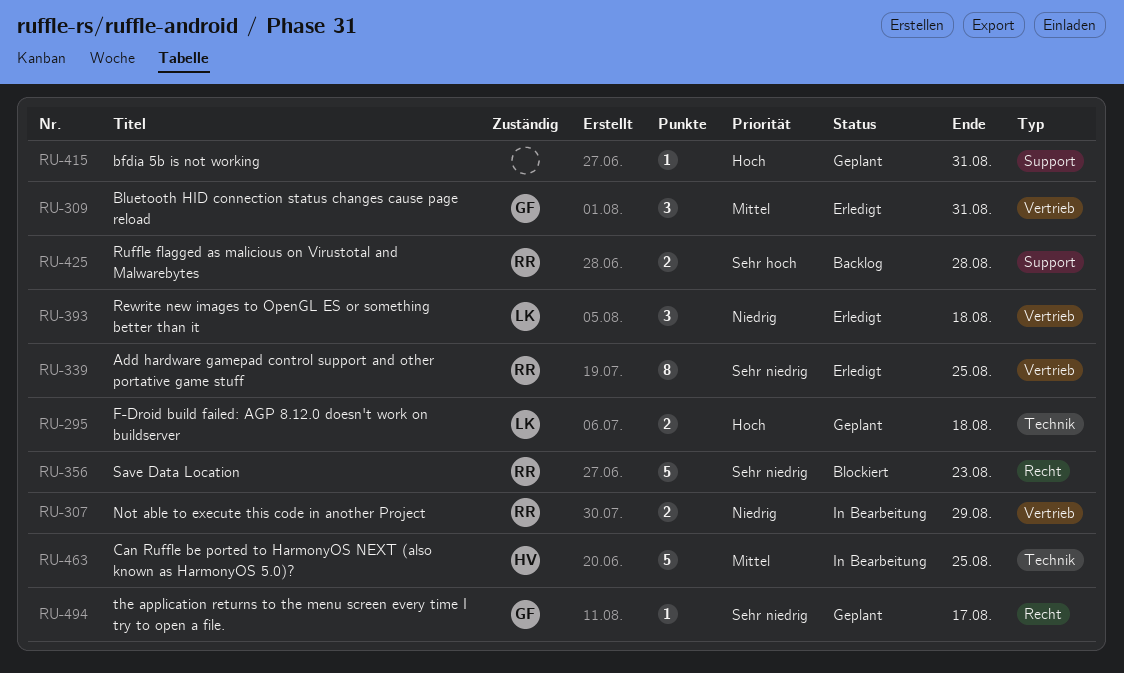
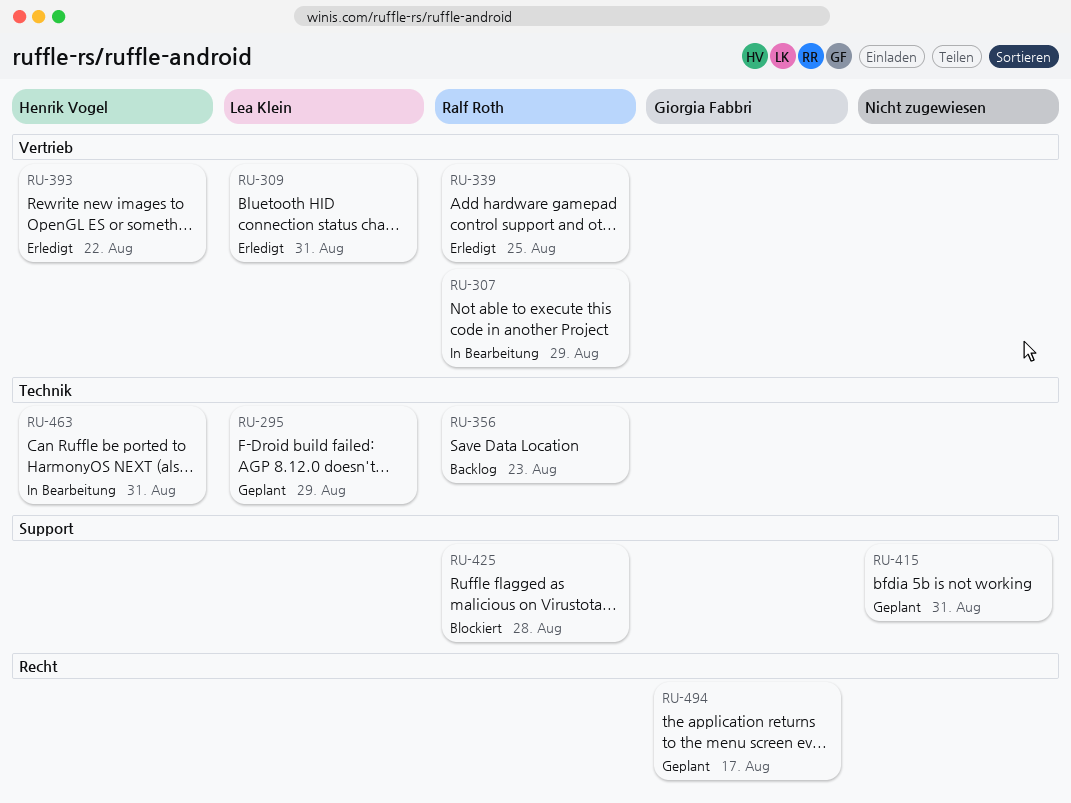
RU-295, due: Aug 18 -> Aug 29
RU-309, owner: Giorgia Fabbri -> Lea Klein
RU-356, status: Blockiert -> Backlog
RU-356, label: Recht -> Technik
RU-393, owner: Lea Klein -> Henrik Vogel
RU-393, due: Aug 18 -> Aug 22
RU-425, status: Backlog -> Blockiert
RU-463, due: Aug 25 -> Aug 31

